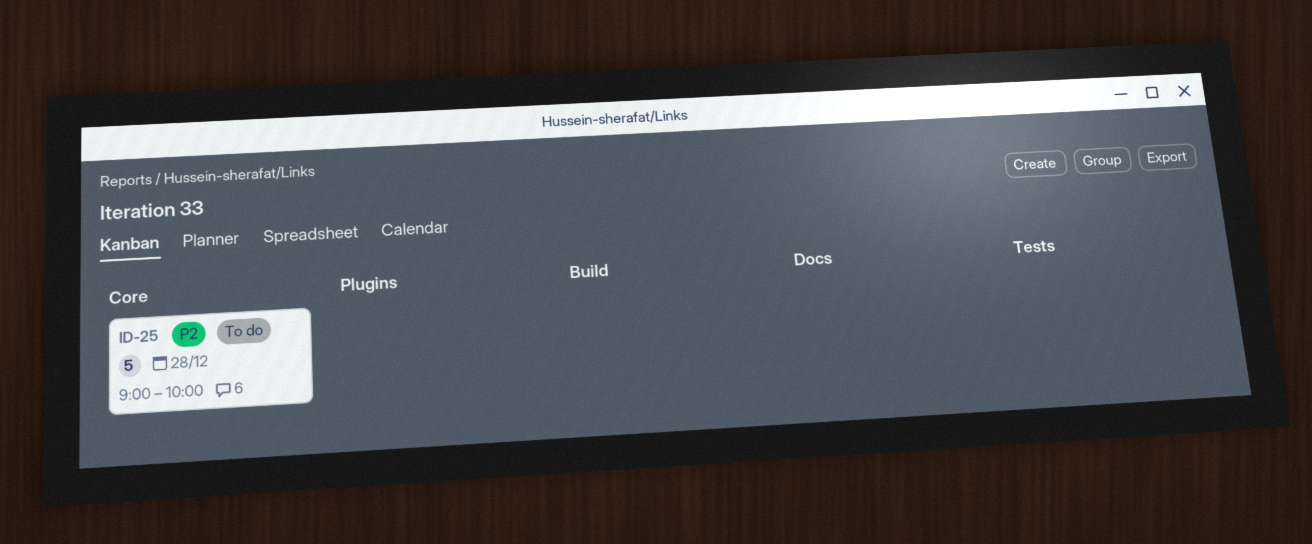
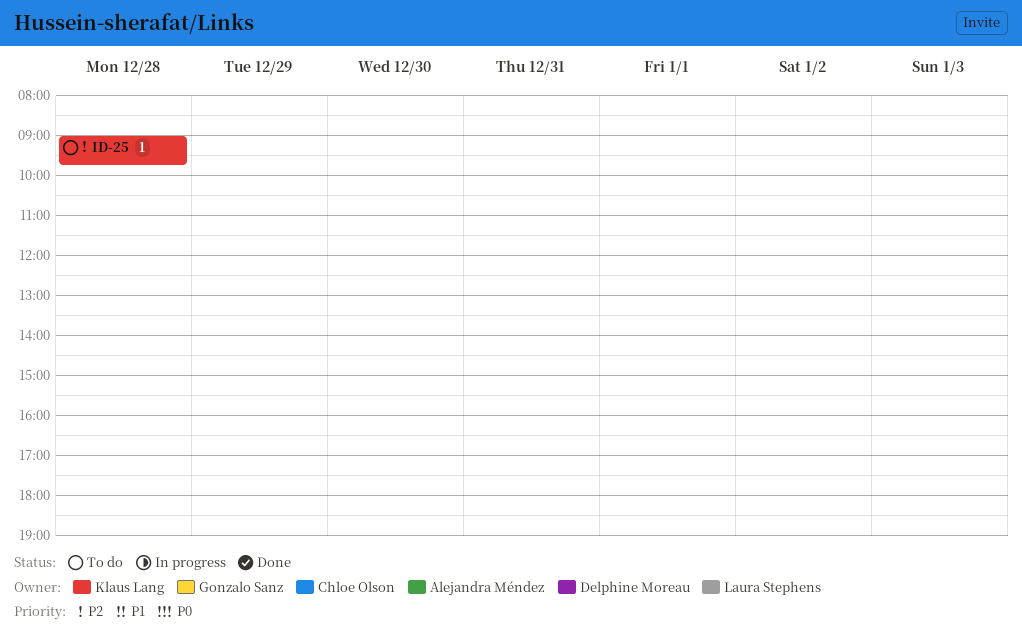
ID-25, estimate: 5 -> 1
ID-25, ends: 10:00 -> 09:45

